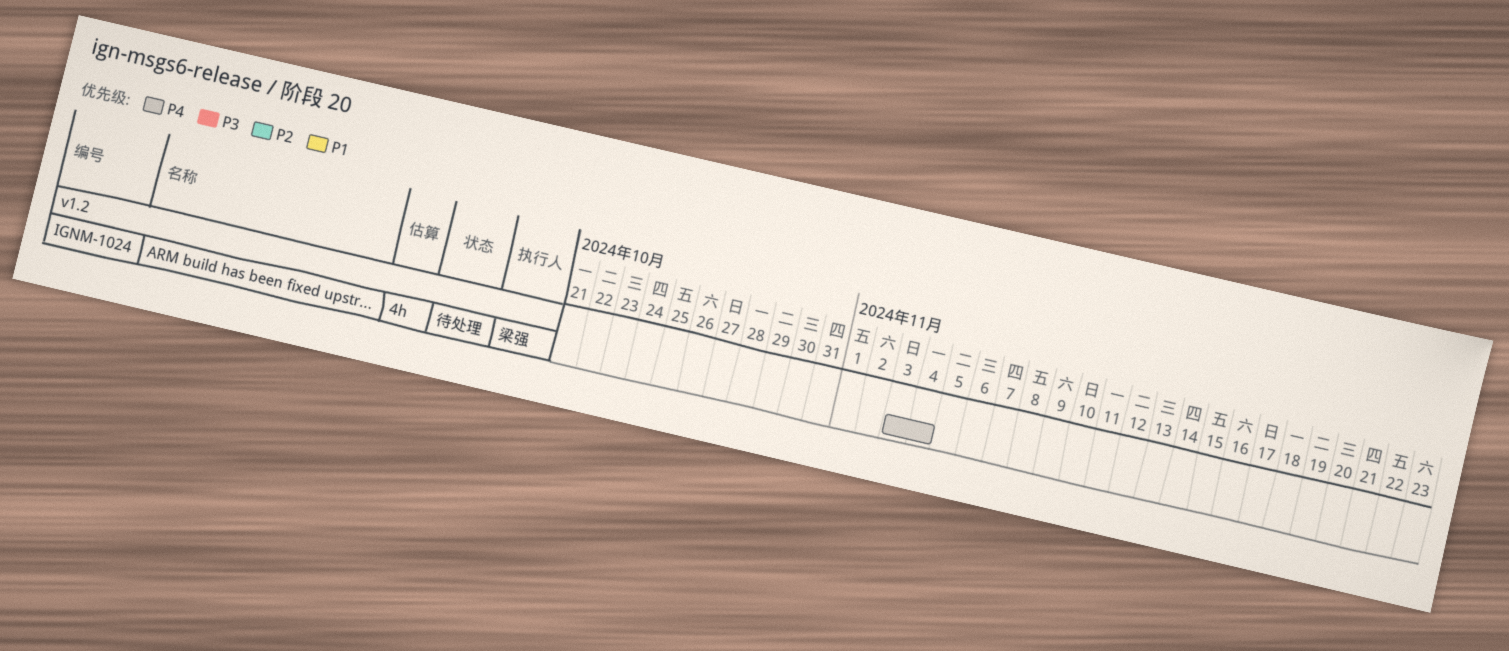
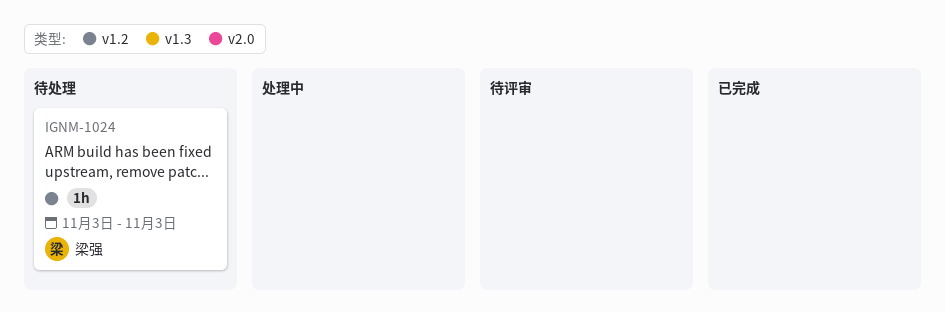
IGNM-1024, estimate: 4h -> 1h
IGNM-1024, due: Nov 4 -> Nov 3

